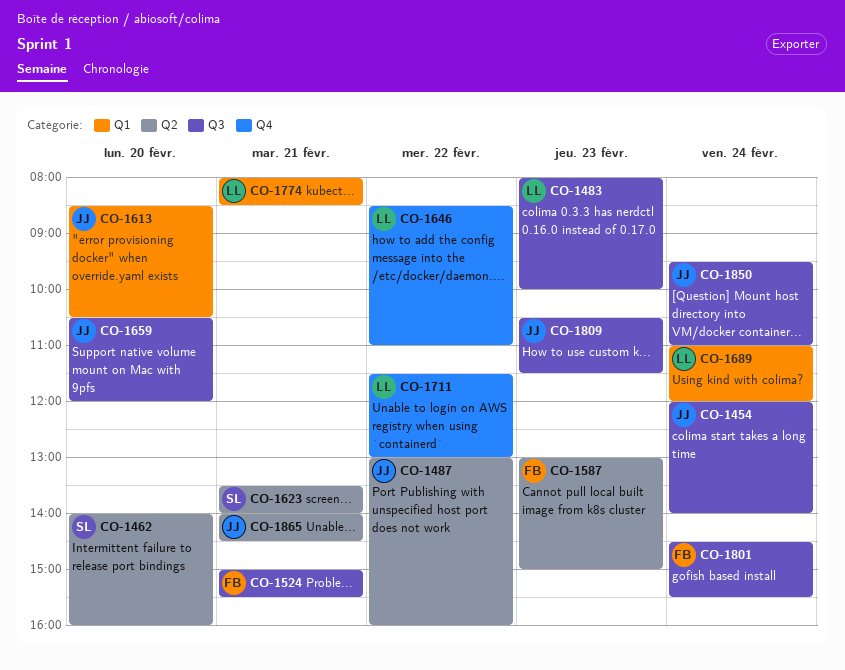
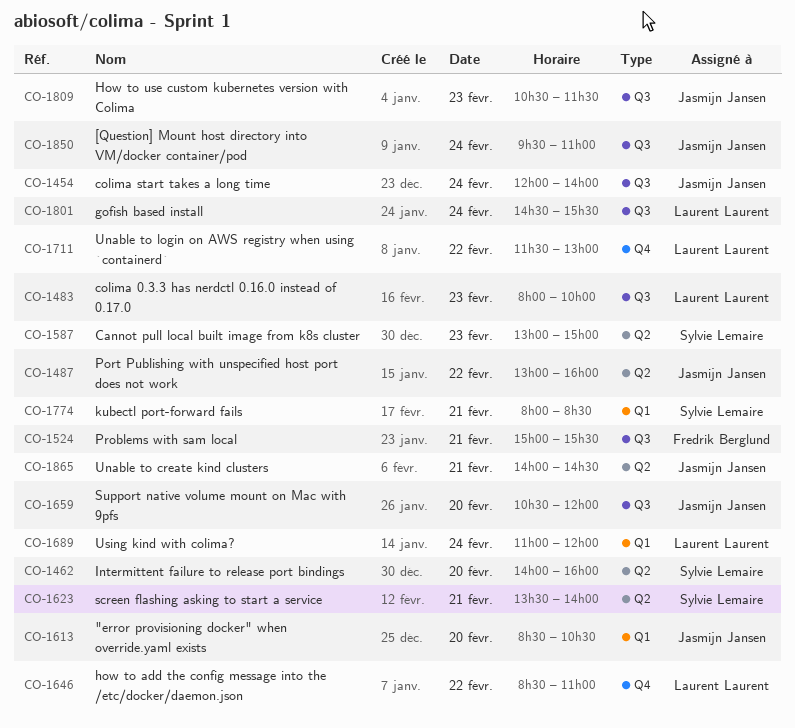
CO-1587, owner: Fredrik Berglund -> Sylvie Lemaire
CO-1774, owner: Laurent Laurent -> Sylvie Lemaire
CO-1801, owner: Fredrik Berglund -> Laurent Laurent

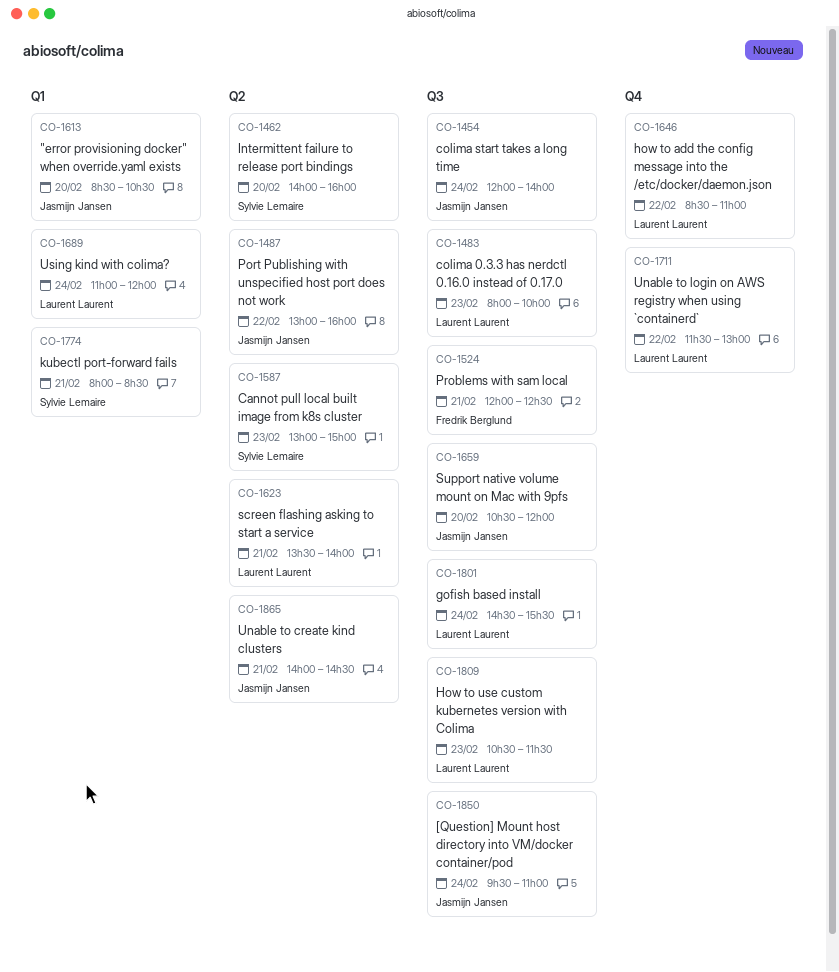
CO-1524, begins: 15:00 -> 12:00
CO-1524, ends: 15:30 -> 12:30
CO-1623, owner: Sylvie Lemaire -> Laurent Laurent
CO-1809, owner: Jasmijn Jansen -> Laurent Laurent

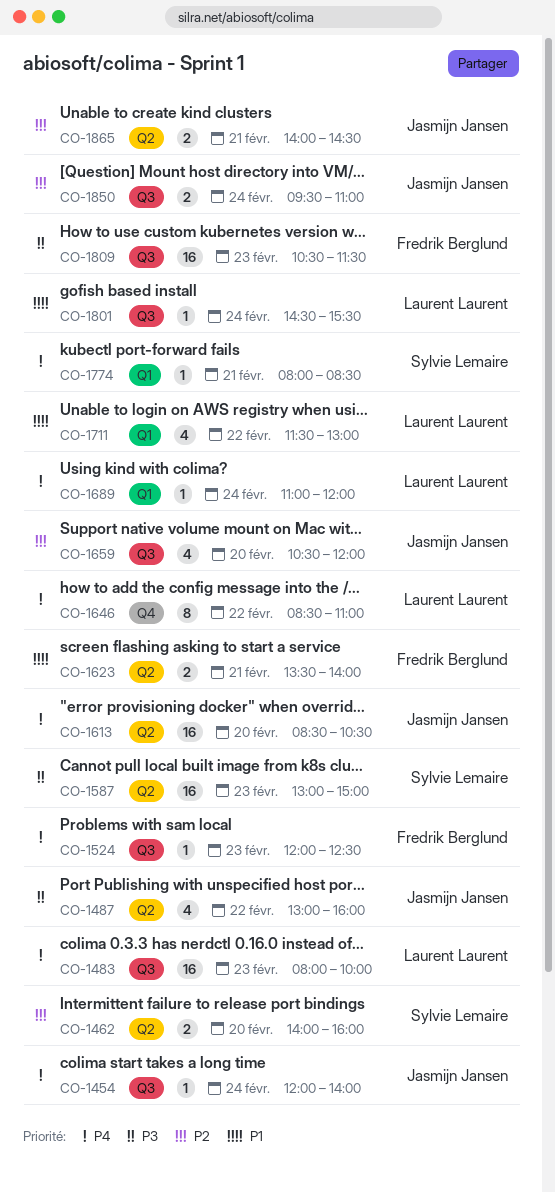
CO-1524, day: Feb 21 -> Feb 23
CO-1613, label: Q1 -> Q2
CO-1623, owner: Laurent Laurent -> Fredrik Berglund
CO-1711, label: Q4 -> Q1
CO-1809, owner: Laurent Laurent -> Fredrik Berglund

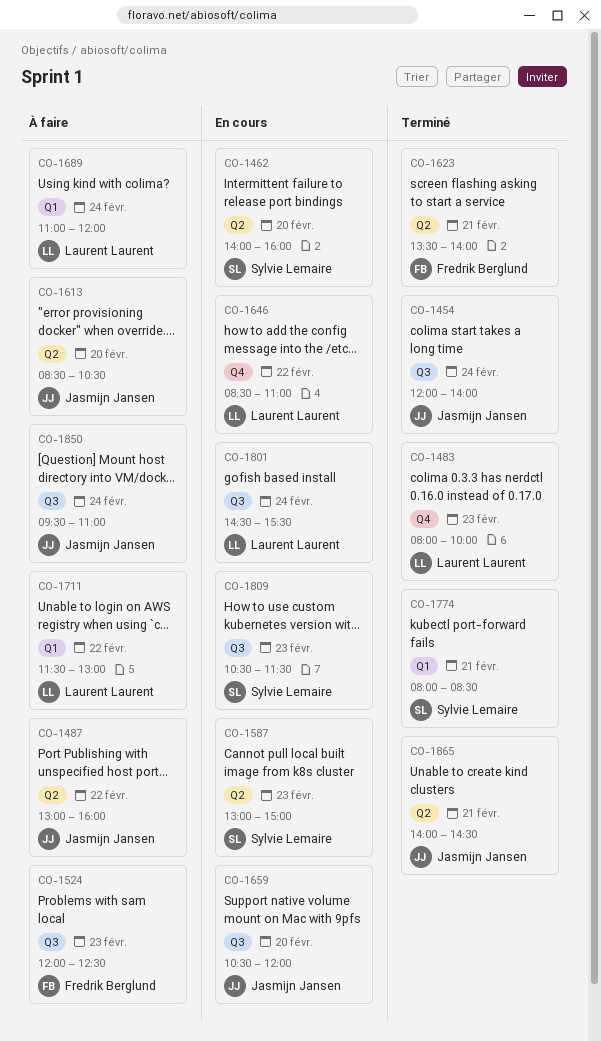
CO-1483, label: Q3 -> Q4
CO-1809, owner: Fredrik Berglund -> Sylvie Lemaire

